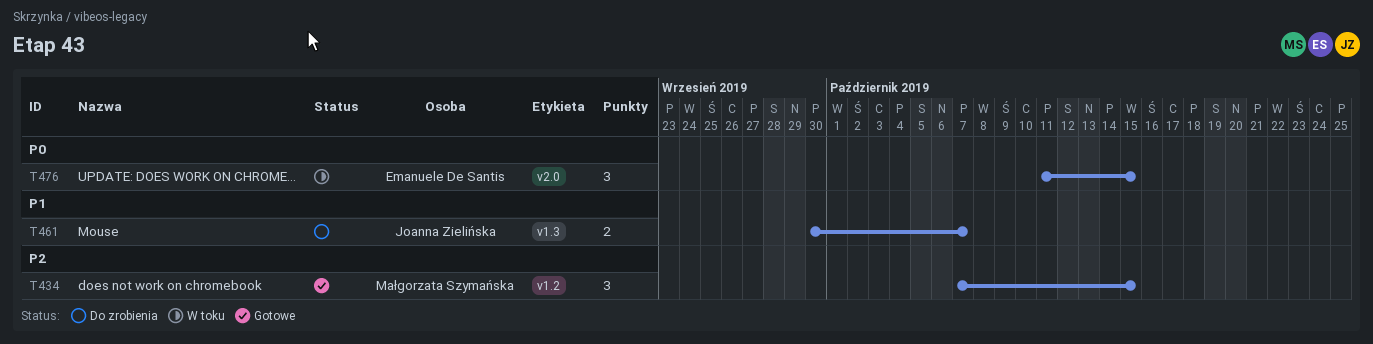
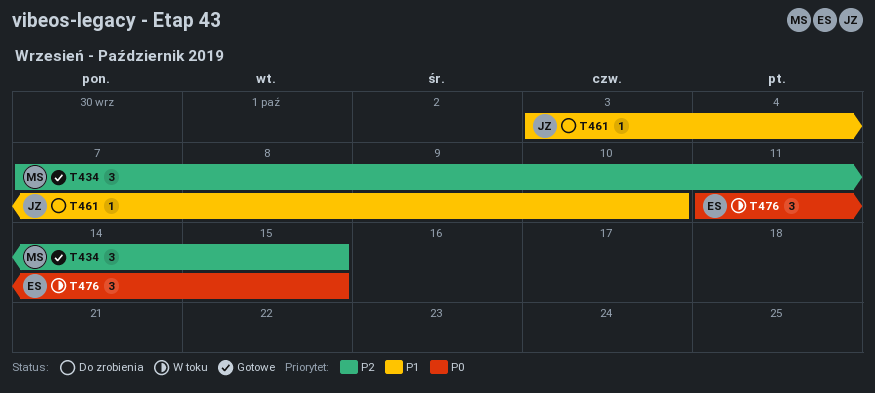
T461, estimate: 2 -> 1
T461, start: Sep 30 -> Oct 3
T461, due: Oct 7 -> Oct 10

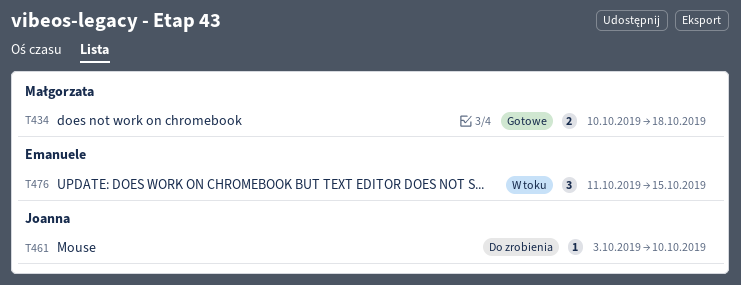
T434, estimate: 3 -> 2
T434, start: Oct 7 -> Oct 10
T434, due: Oct 15 -> Oct 18

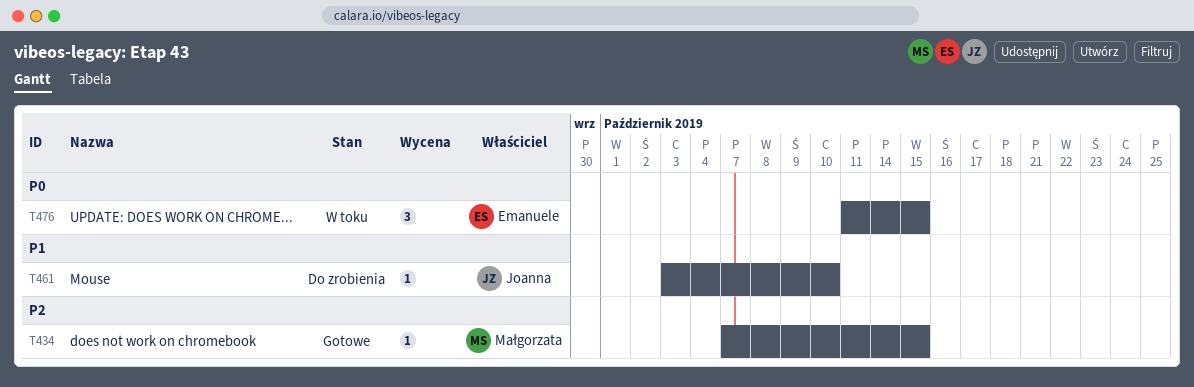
T434, estimate: 2 -> 1
T434, start: Oct 10 -> Oct 7
T434, due: Oct 18 -> Oct 15

